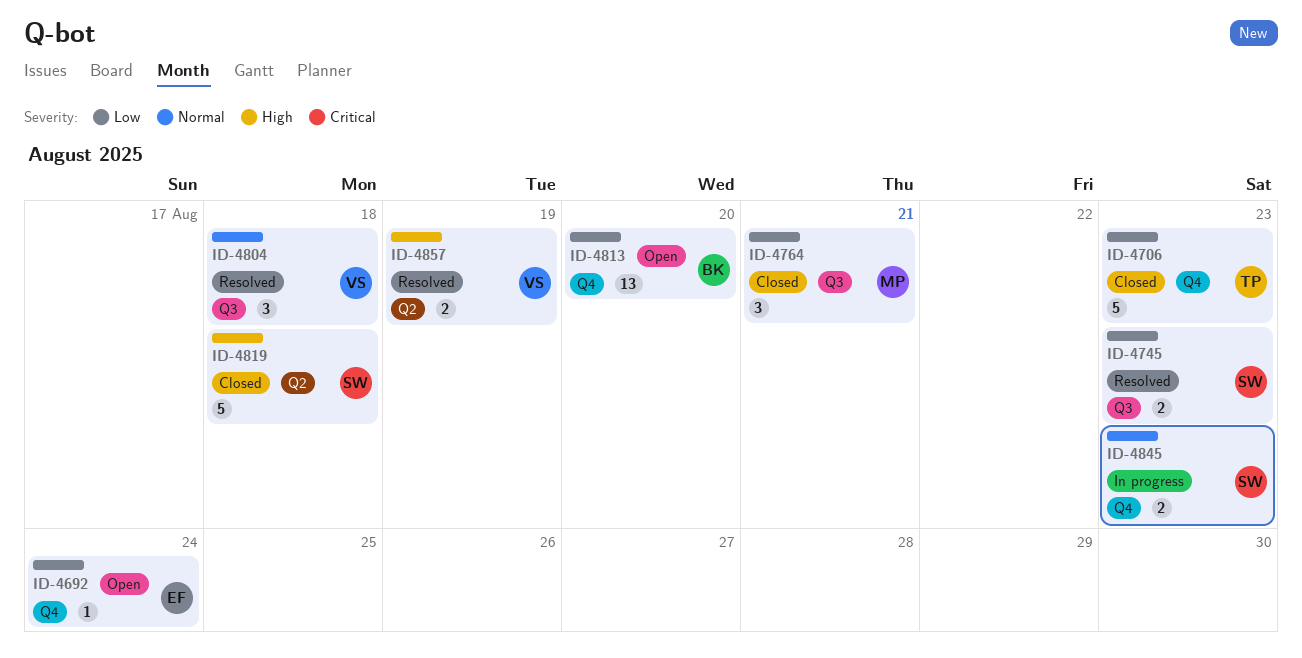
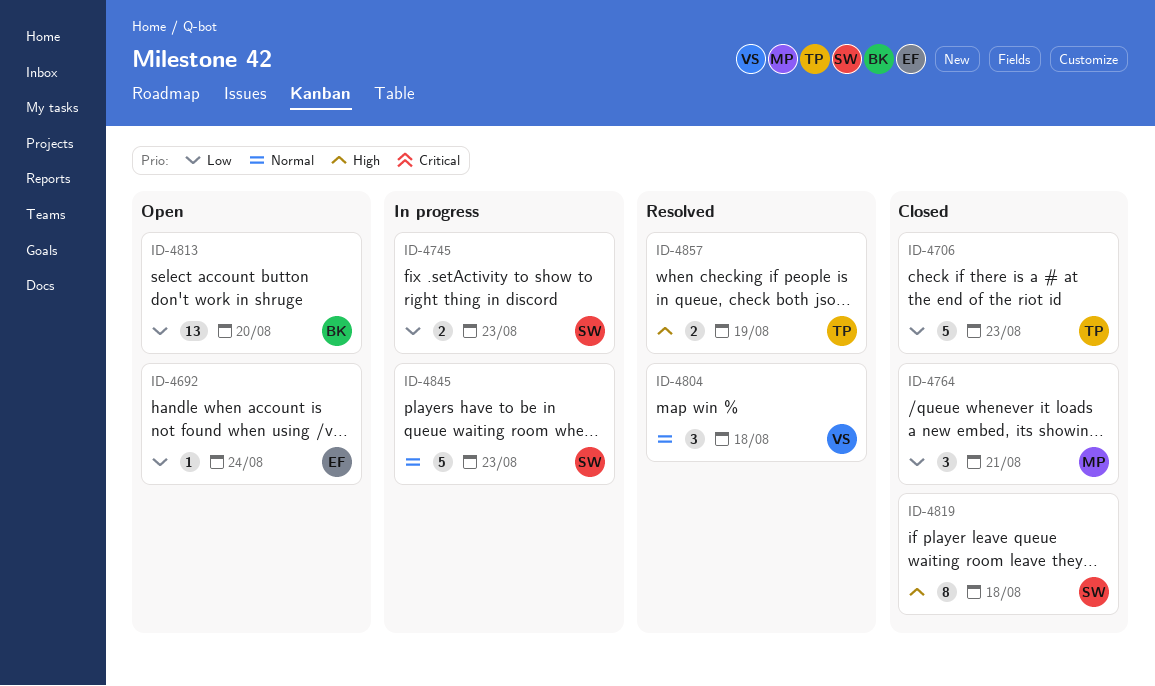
ID-4745, status: Resolved -> In progress
ID-4819, estimate: 5 -> 8
ID-4845, estimate: 2 -> 5
ID-4857, owner: VS -> TP

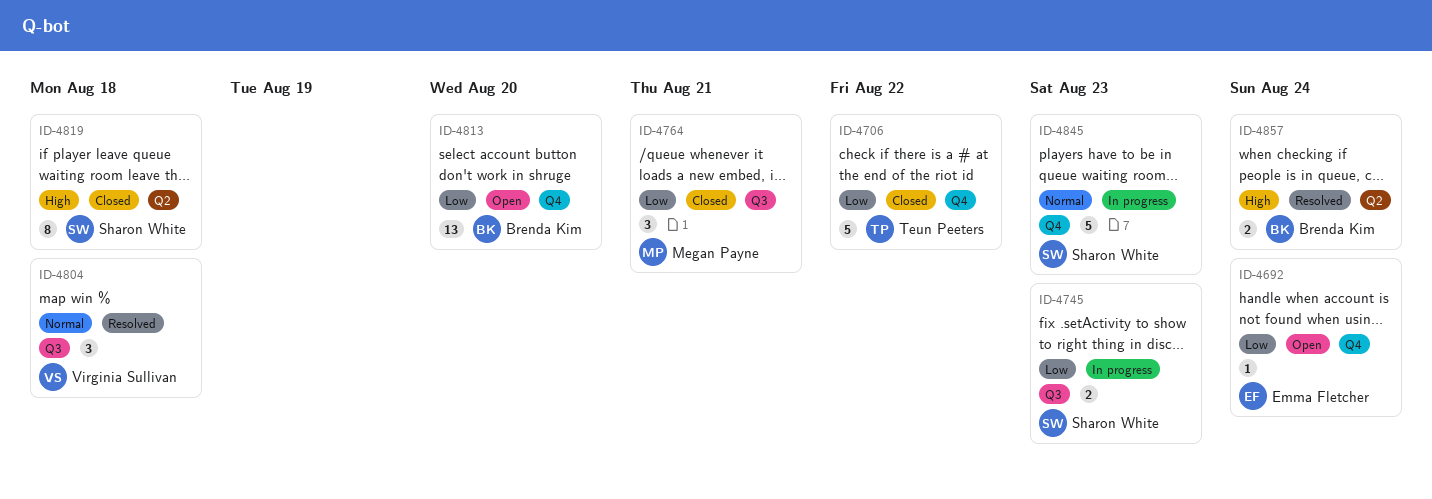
ID-4706, due: Aug 23 -> Aug 22
ID-4857, owner: Teun Peeters -> Brenda Kim
ID-4857, due: Aug 19 -> Aug 24

